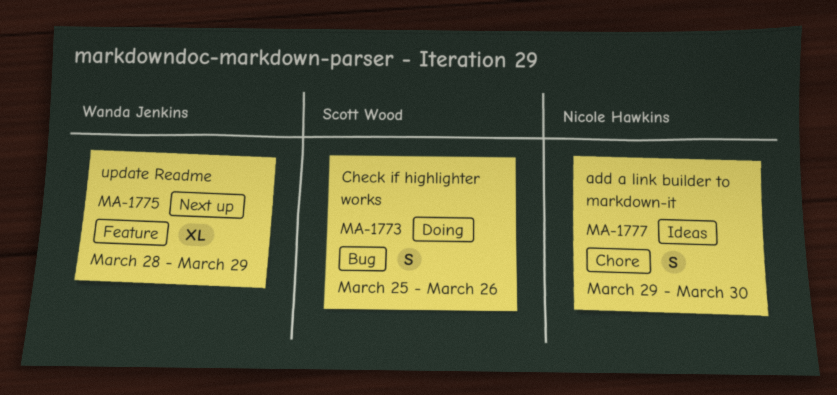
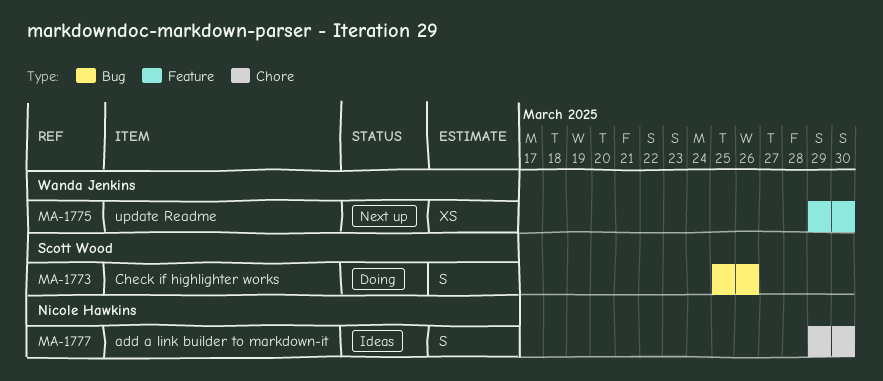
MA-1775, estimate: XL -> XS
MA-1775, start: Mar 28 -> Mar 29
MA-1775, due: Mar 29 -> Mar 30

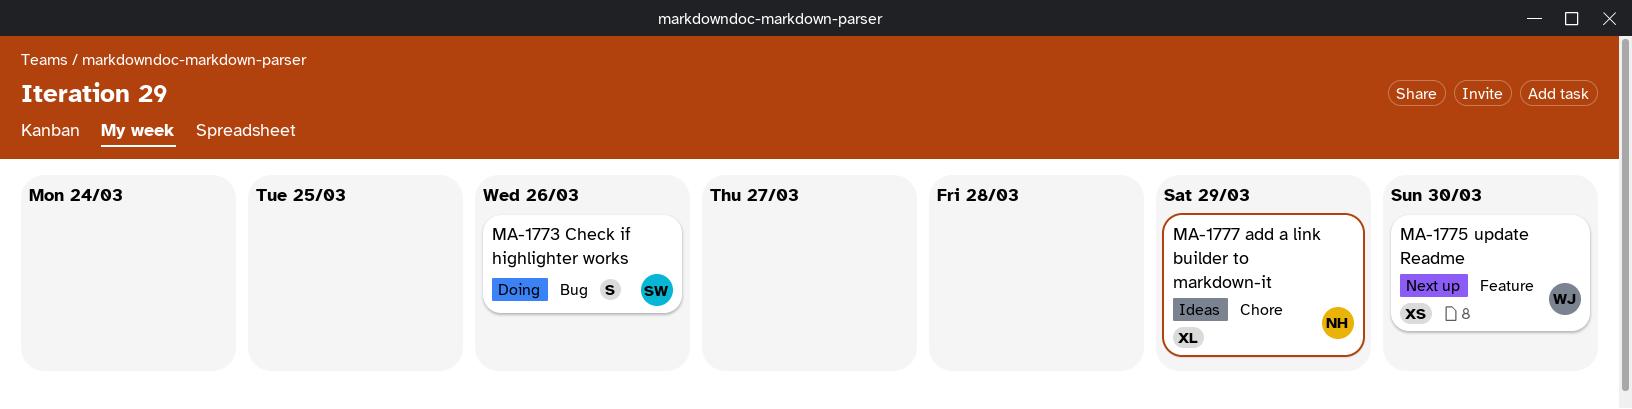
MA-1777, estimate: S -> XL
MA-1777, due: Mar 30 -> Mar 29

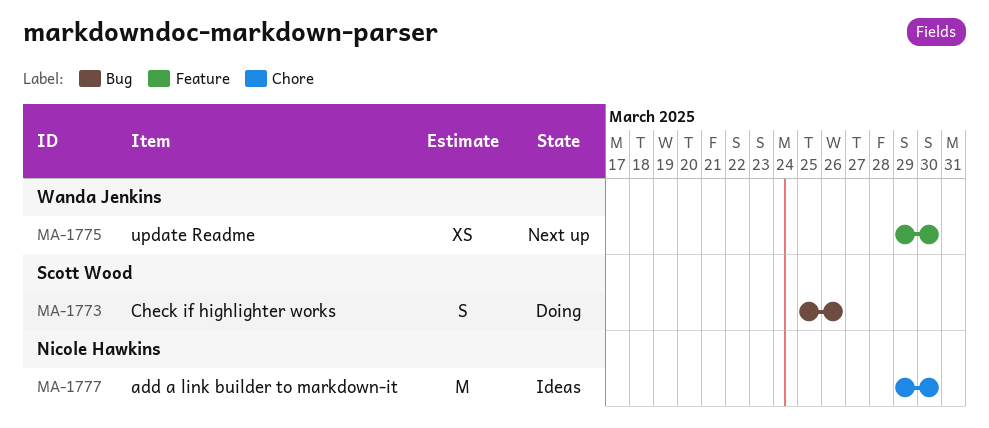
MA-1777, estimate: XL -> M
MA-1777, due: Mar 29 -> Mar 30

